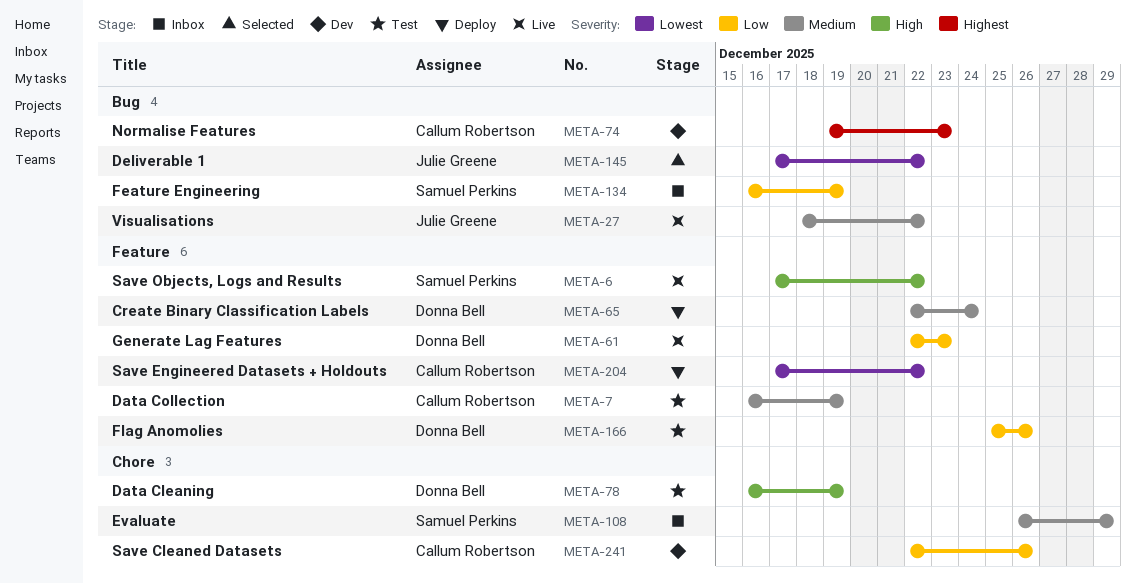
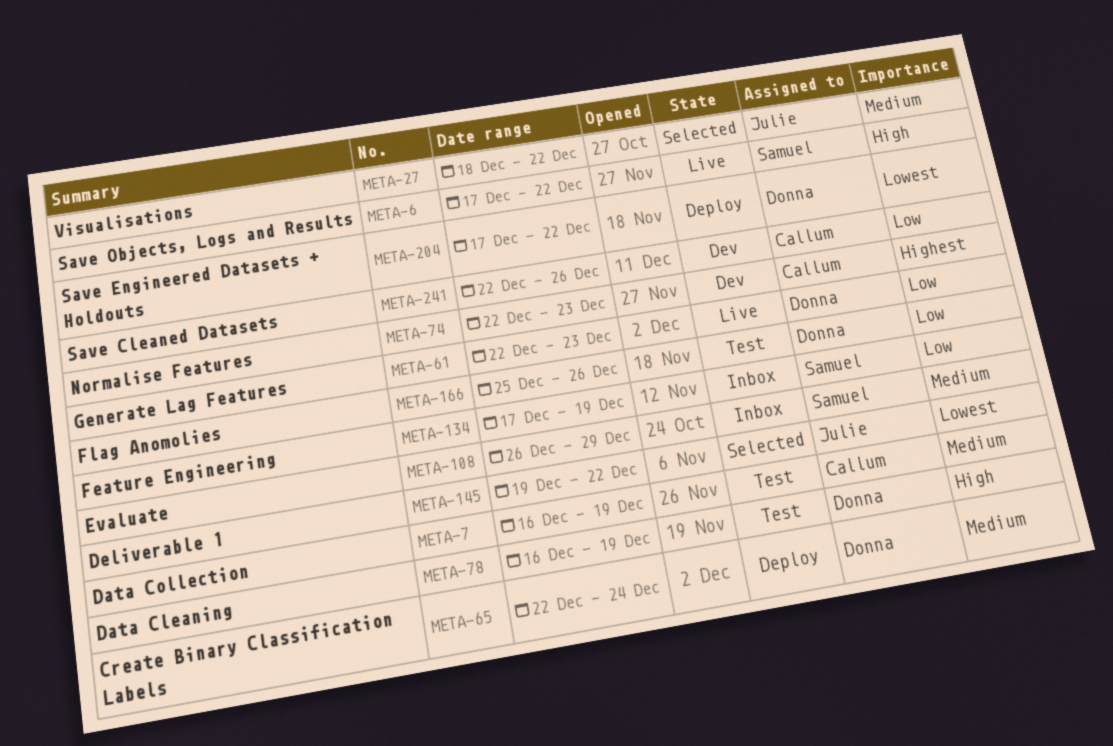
META-27, status: Live -> Selected
META-74, start: Dec 19 -> Dec 22
META-134, start: Dec 16 -> Dec 17
META-145, start: Dec 17 -> Dec 19
META-204, owner: Callum Robertson -> Donna Bell

